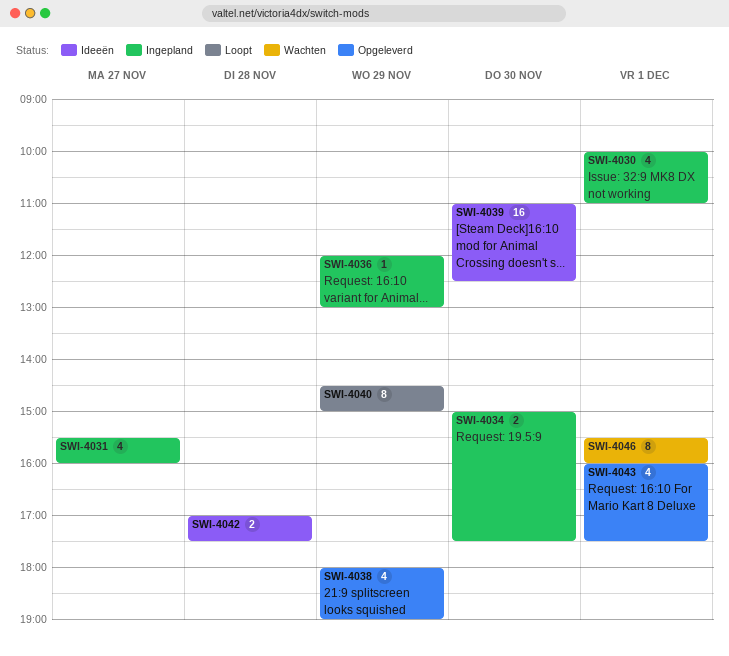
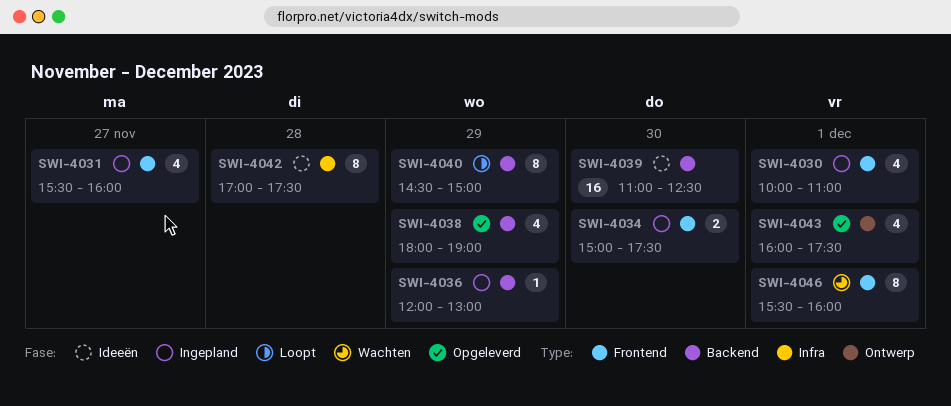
SWI-4042, estimate: 2 -> 8

